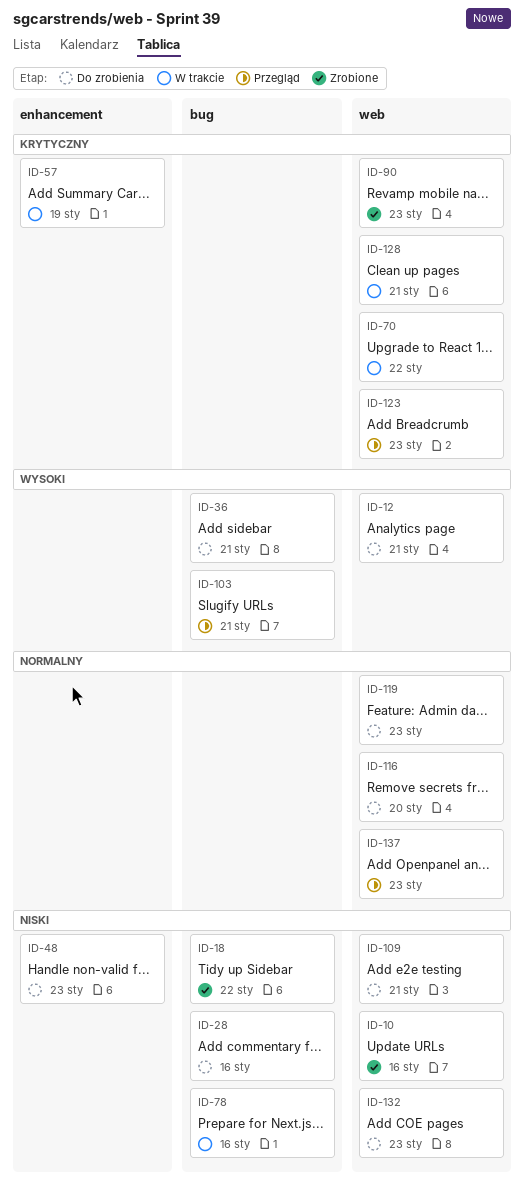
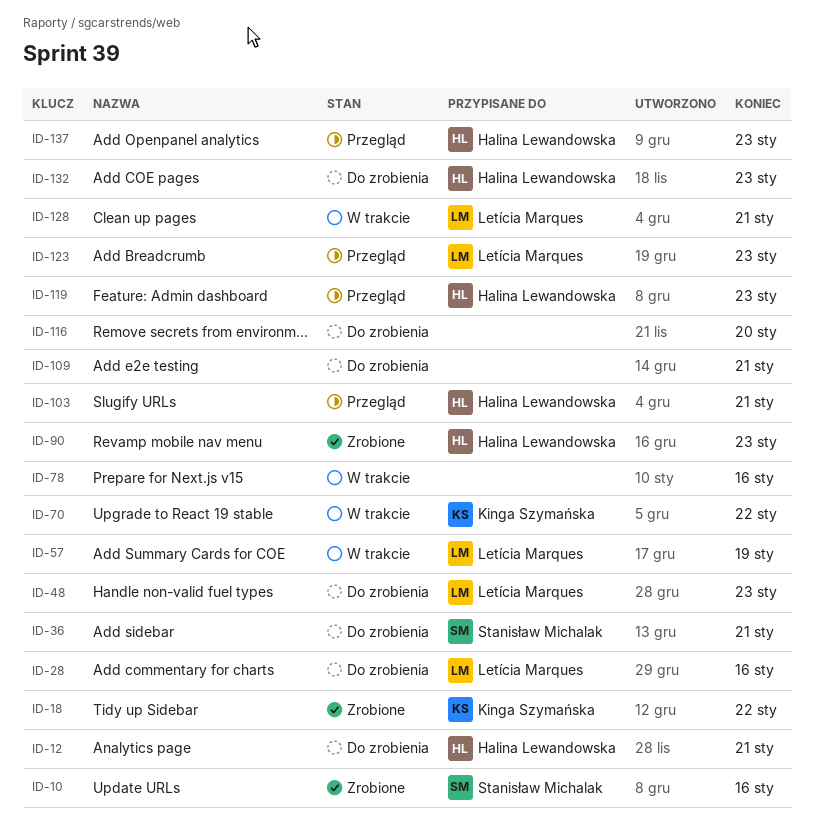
ID-119, status: Do zrobienia -> Przegląd

